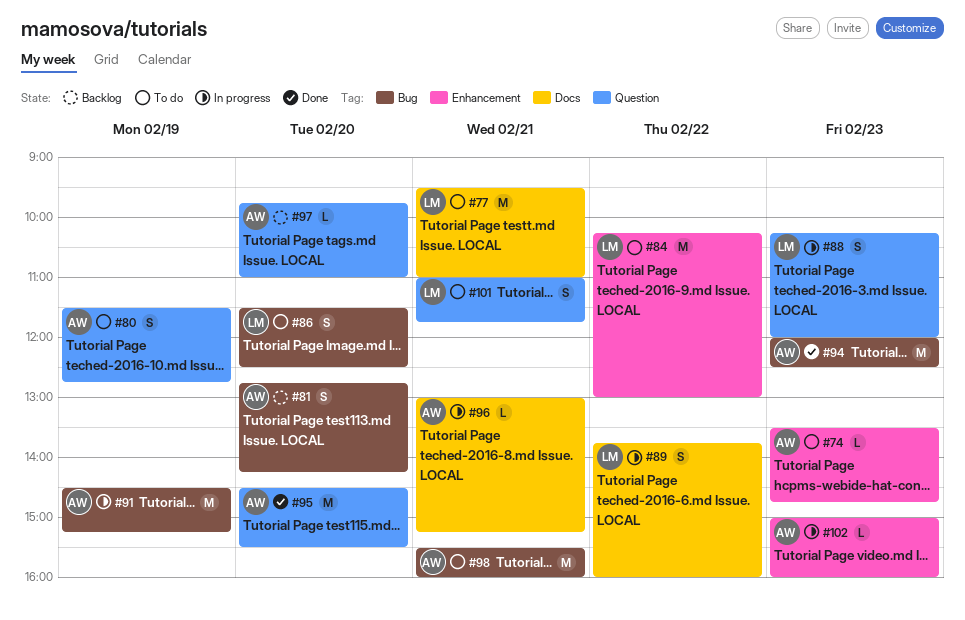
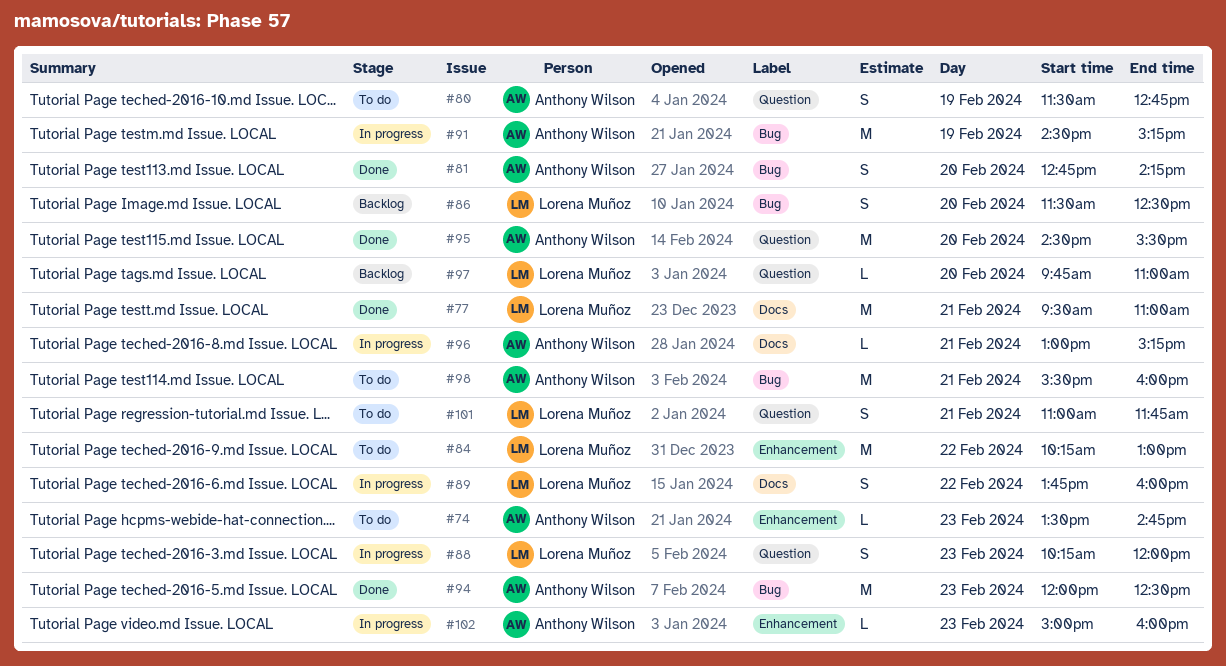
#77, status: To do -> Done
#81, status: Backlog -> Done
#86, status: To do -> Backlog
#97, owner: Anthony Wilson -> Lorena Muñoz

